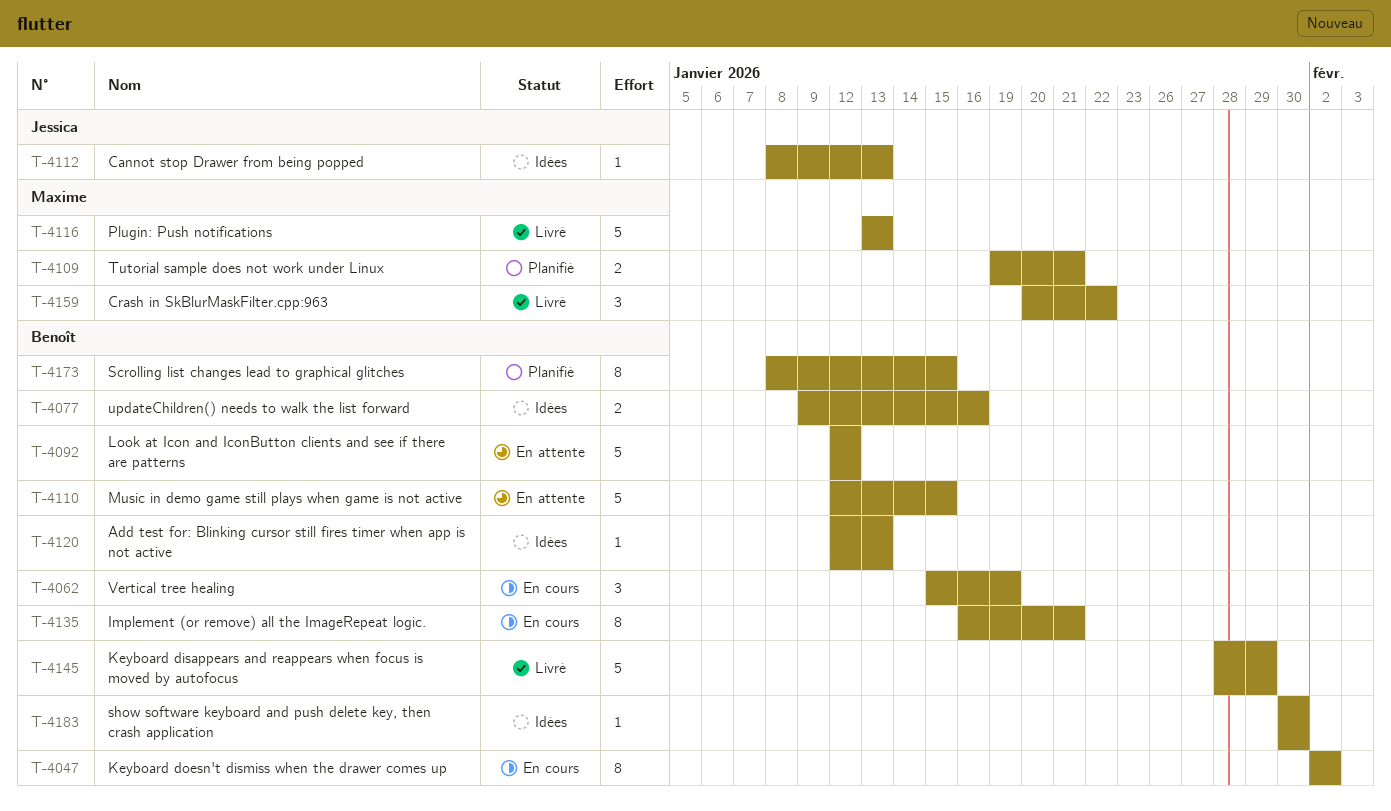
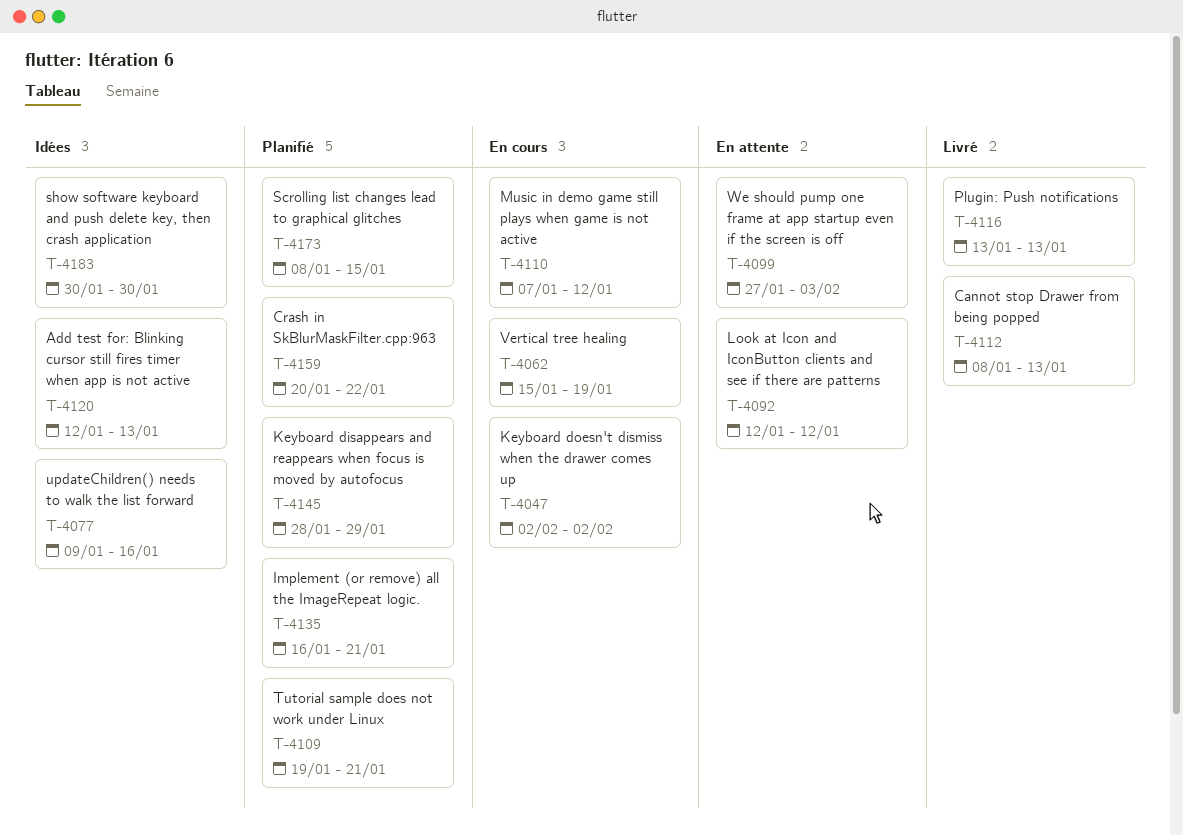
T-4099: none -> present
T-4110, status: En attente -> En cours
T-4110, start: Jan 12 -> Jan 7
T-4110, due: Jan 15 -> Jan 12
T-4112, status: Idées -> Livré
T-4135, status: En cours -> Planifié
T-4145, status: Livré -> Planifié
T-4159, status: Livré -> Planifié

